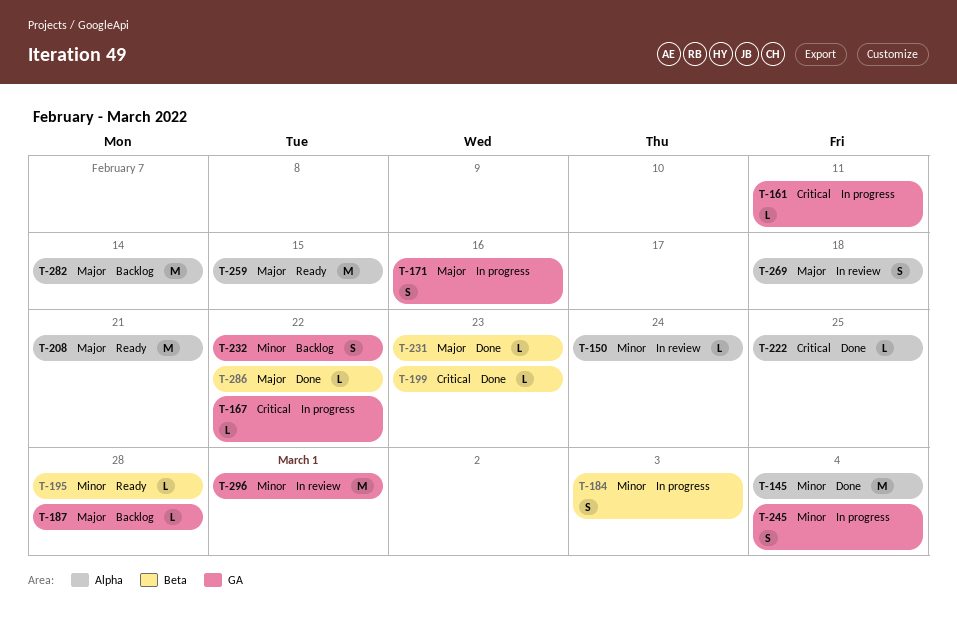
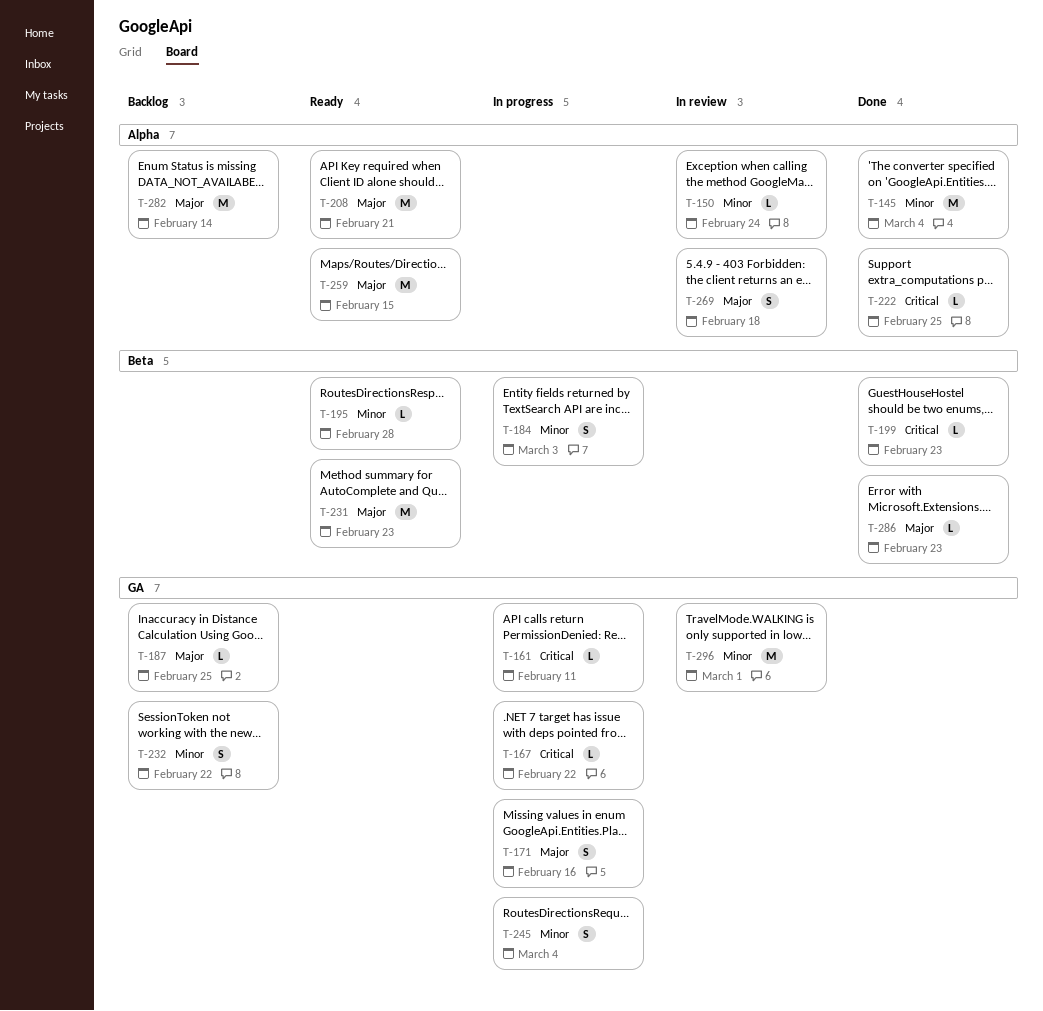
T-187, due: Feb 28 -> Feb 25
T-231, status: Done -> Ready
T-231, estimate: L -> M
T-286, due: Feb 22 -> Feb 23

